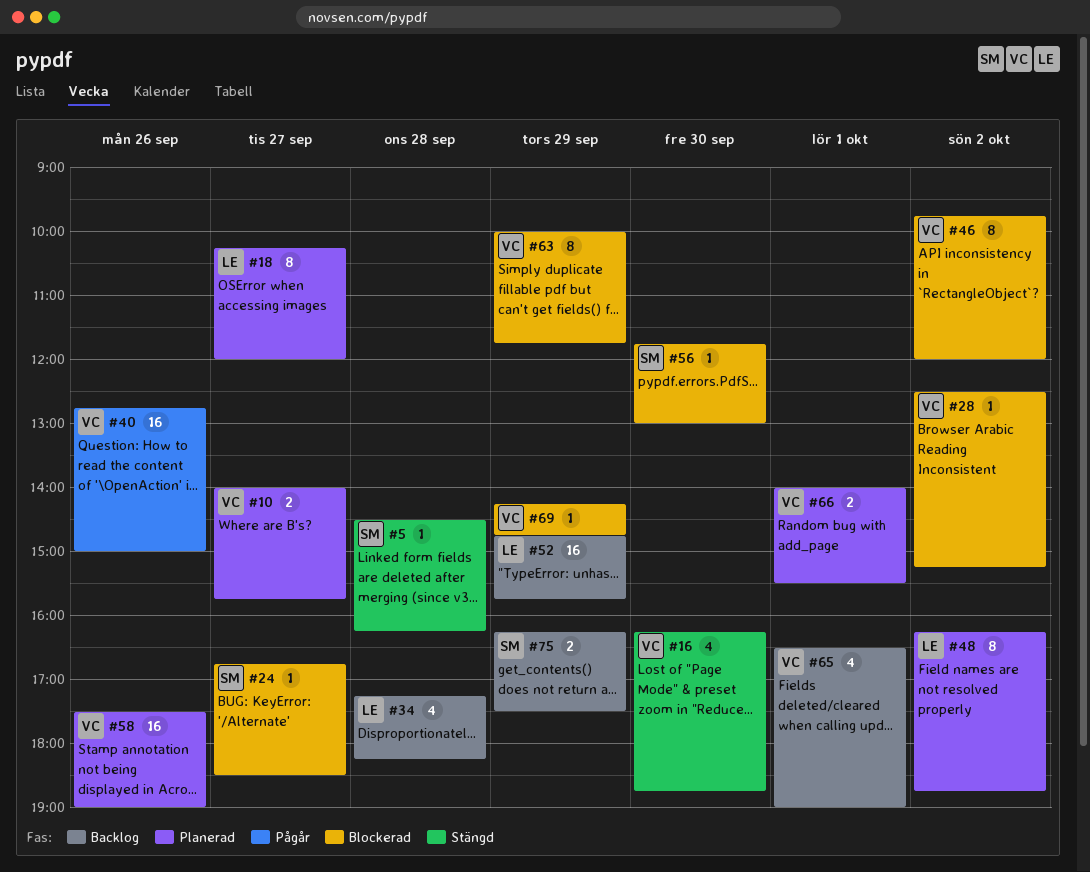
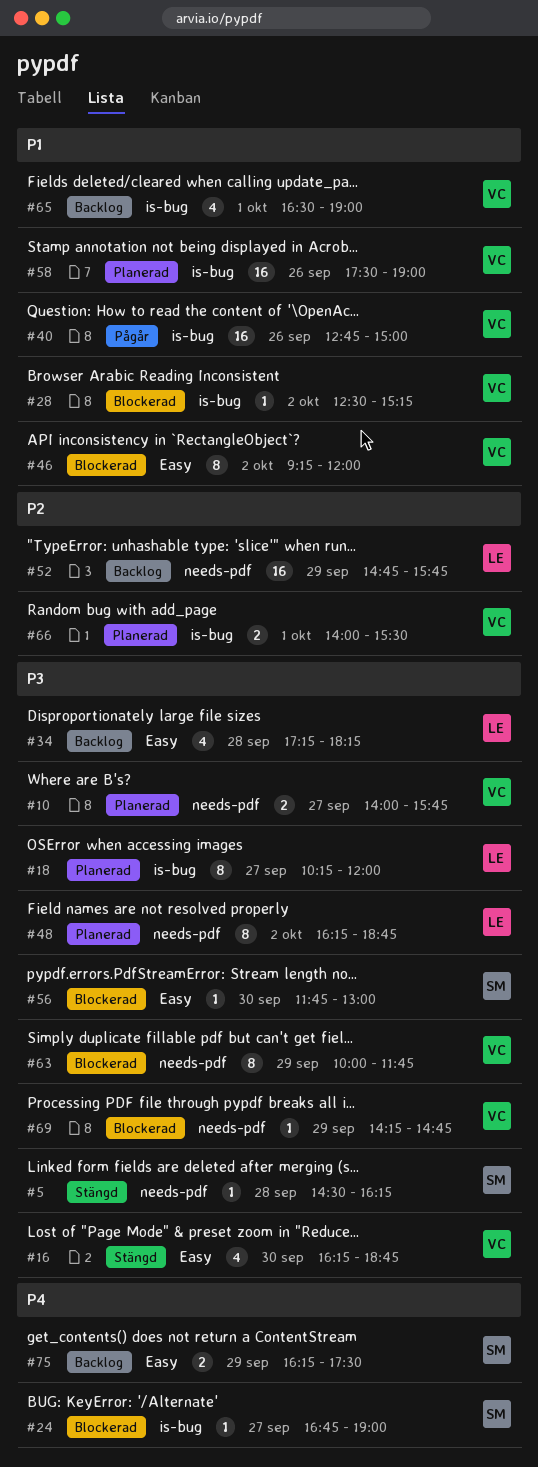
#24, ends: 18:30 -> 19:00
#46, begins: 09:45 -> 09:15

